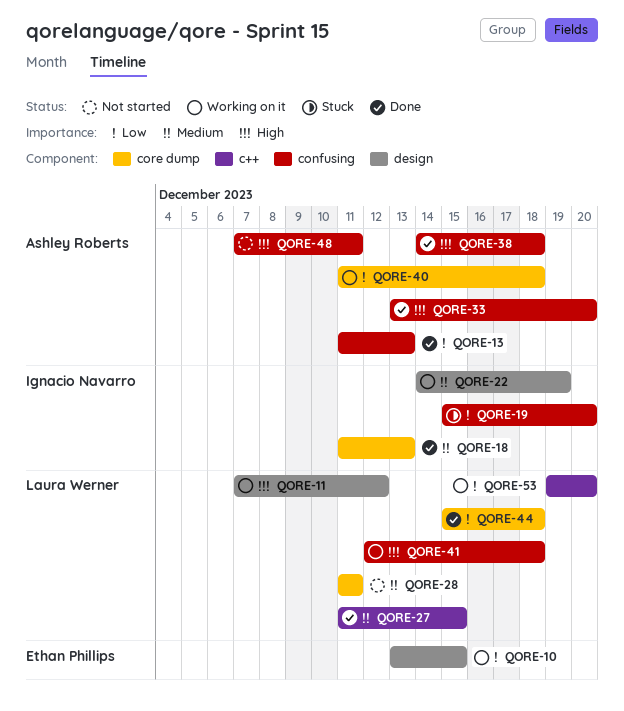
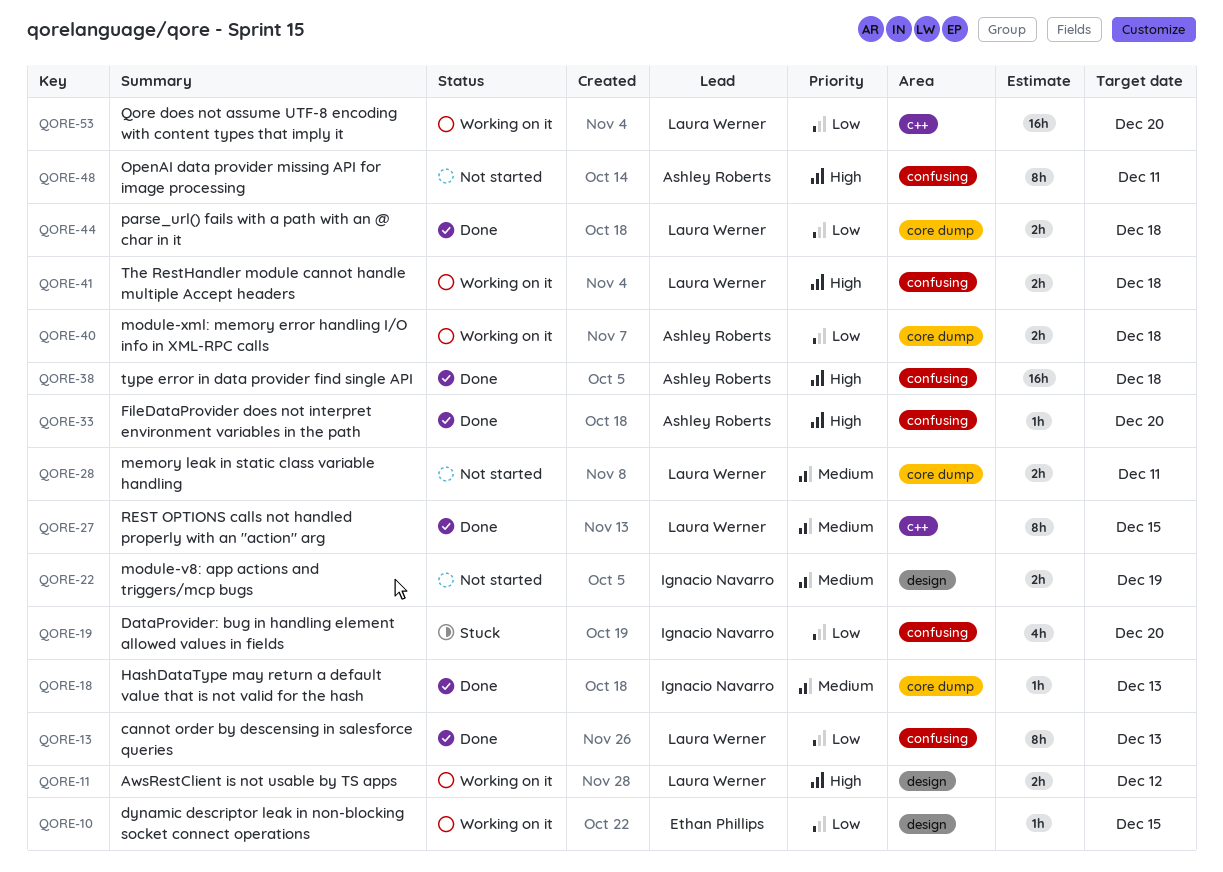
QORE-13, owner: Ashley Roberts -> Laura Werner
QORE-22, status: Working on it -> Not started

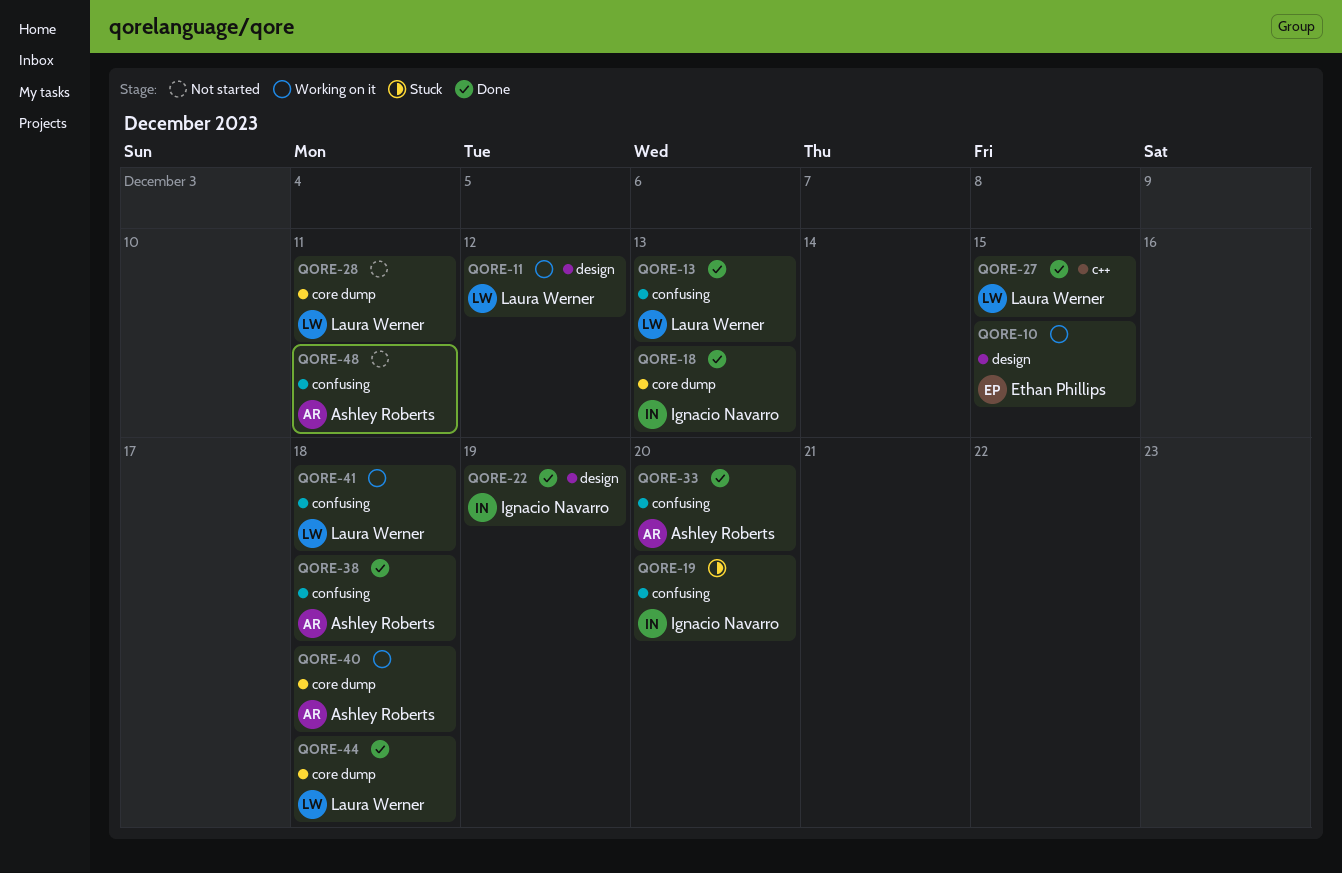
QORE-22, status: Not started -> Done
QORE-53: present -> none

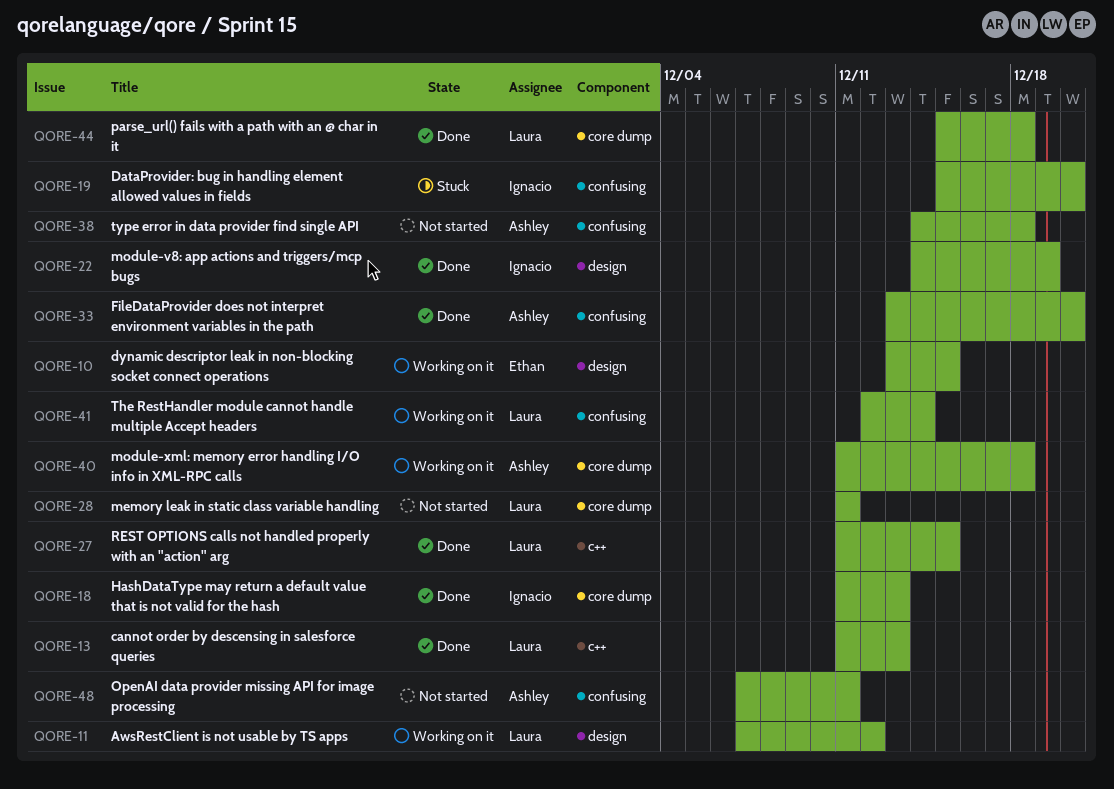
QORE-13, label: confusing -> c++
QORE-38, status: Done -> Not started
QORE-41, due: Dec 18 -> Dec 14

